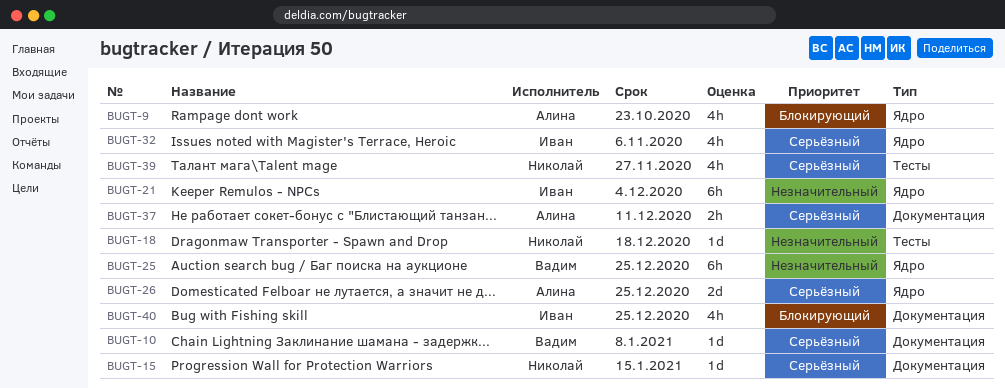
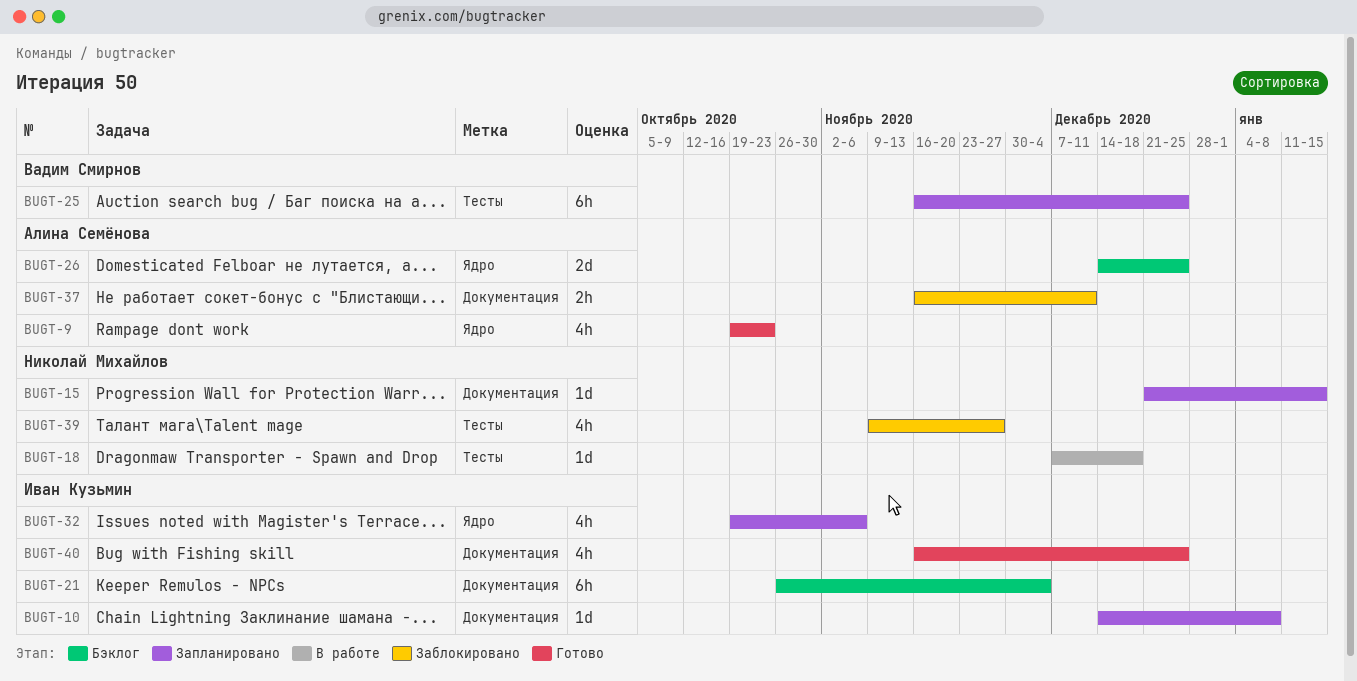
BUGT-10, owner: Вадим Смирнов -> Иван Кузьмин
BUGT-21, label: Ядро -> Документация
BUGT-25, label: Ядро -> Тесты

